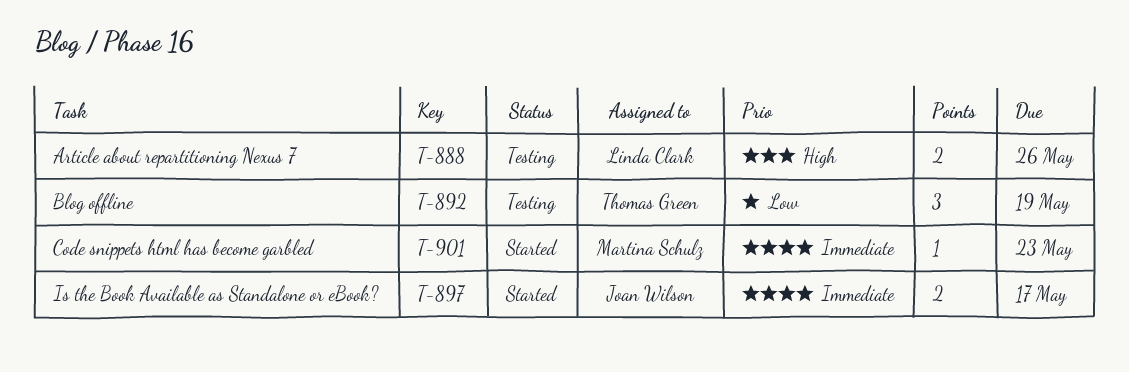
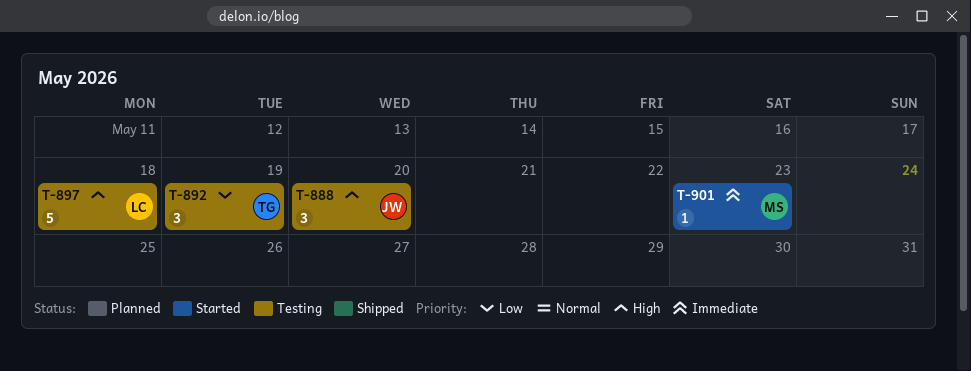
T-888, owner: Linda Clark -> Joan Wilson
T-888, estimate: 2 -> 3
T-888, due: May 26 -> May 20
T-897, status: Started -> Testing
T-897, owner: Joan Wilson -> Linda Clark
T-897, priority: Immediate -> High
T-897, estimate: 2 -> 5
T-897, due: May 17 -> May 18

